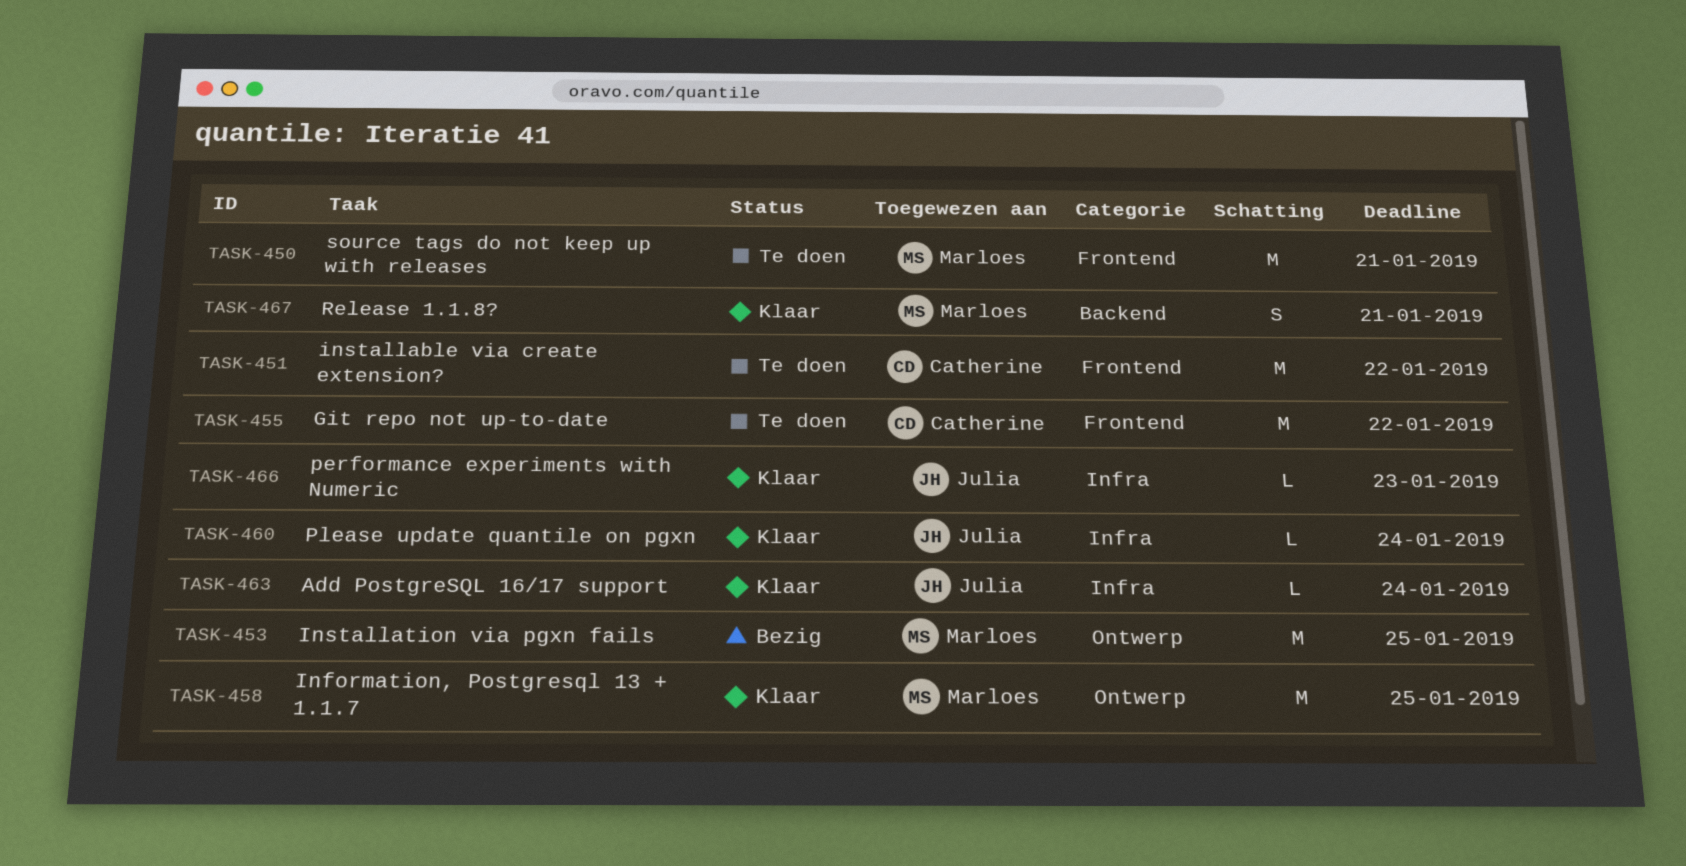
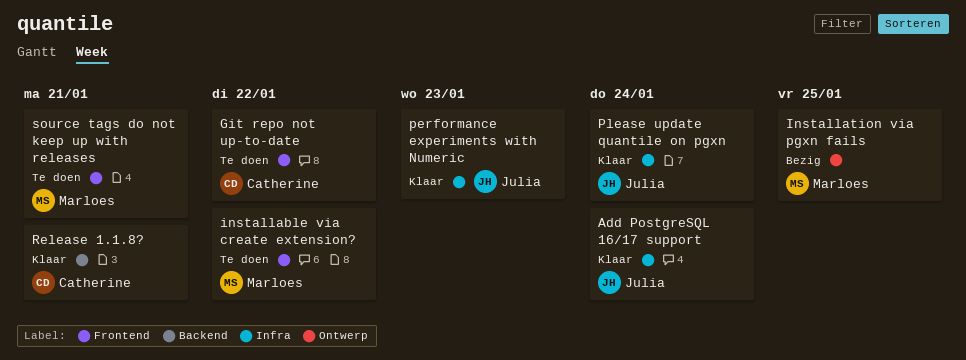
Information, Postgresql 13 + 1.1.7: present -> none
installable via create extension?, owner: Catherine -> Marloes
Release 1.1.8?, owner: Marloes -> Catherine

